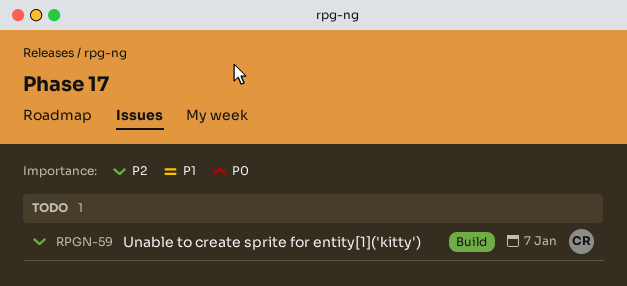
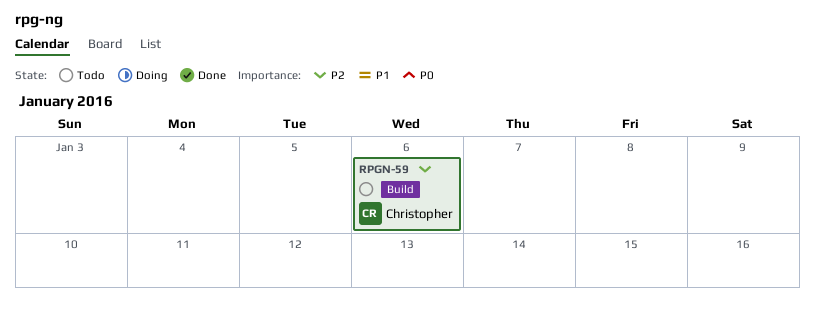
RPGN-59, due: Jan 7 -> Jan 6

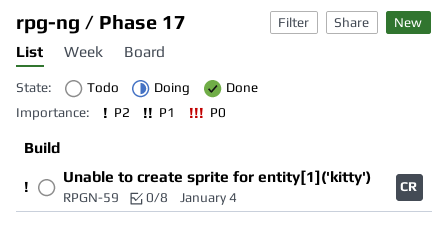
RPGN-59, due: Jan 6 -> Jan 4

